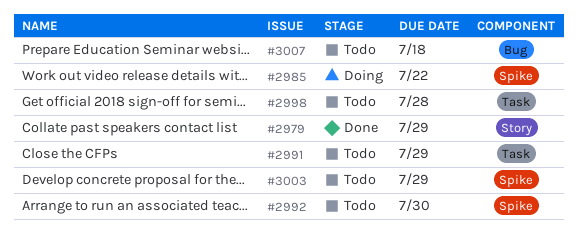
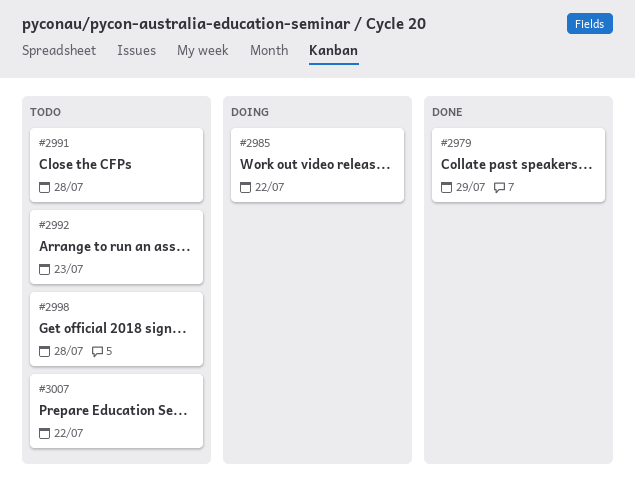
#2991, due: Jul 29 -> Jul 28
#2992, due: Jul 30 -> Jul 23
#3003: present -> none
#3007, due: Jul 18 -> Jul 22

